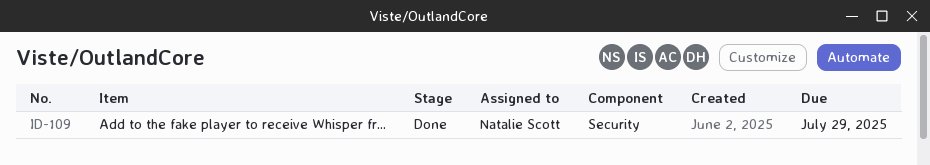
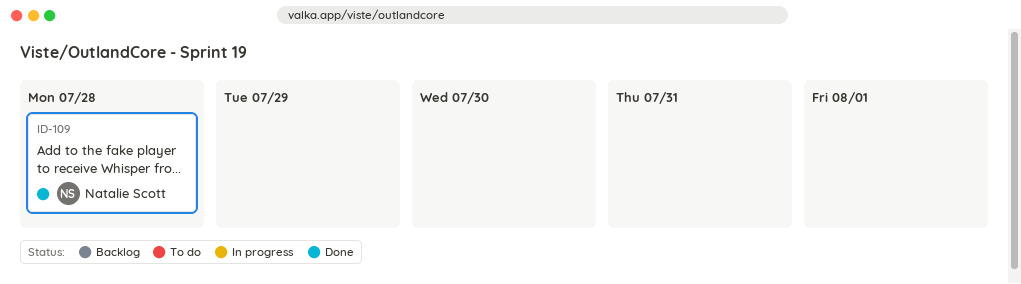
ID-109, due: Jul 29 -> Jul 28

